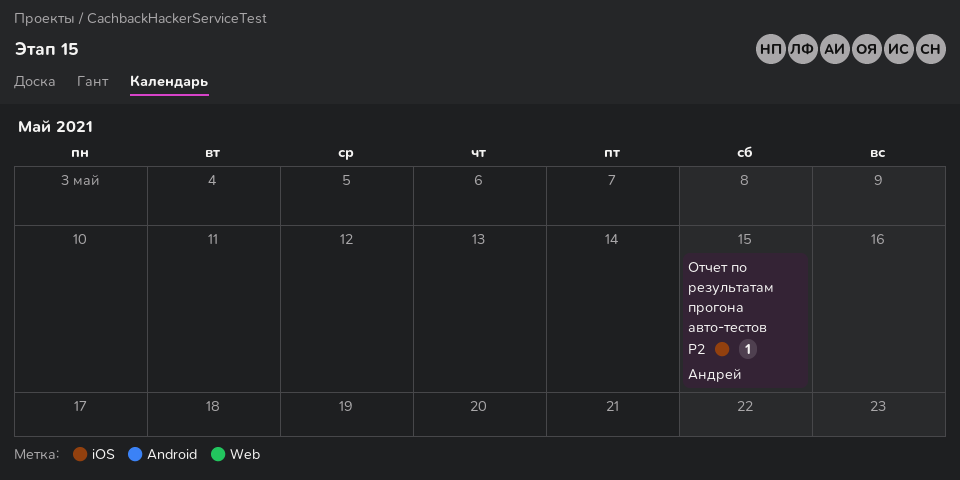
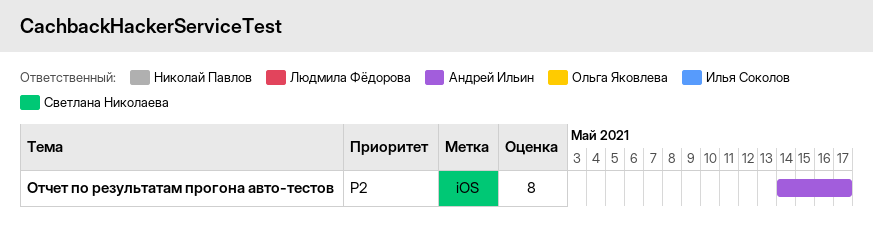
Отчет по результатам прогона авто-тестов, estimate: 1 -> 8
Отчет по результатам прогона авто-тестов, due: May 15 -> May 17

